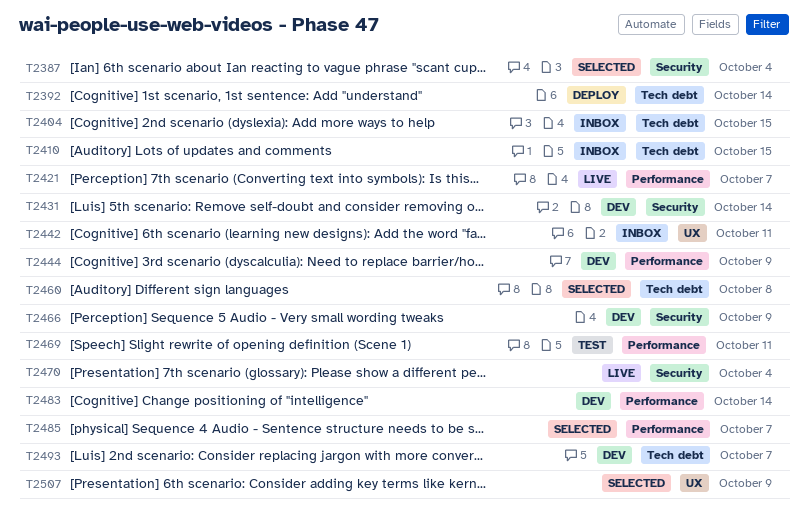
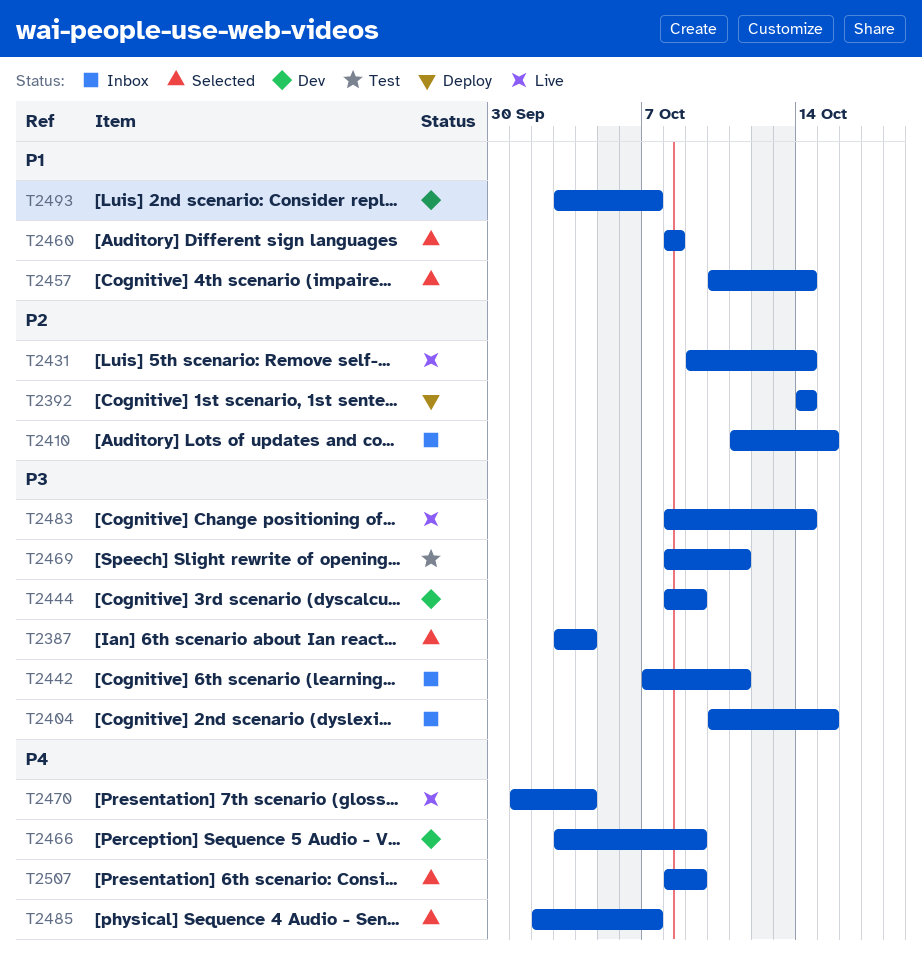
T2421: present -> none
T2431, status: Dev -> Live
T2457: none -> present
T2483, status: Dev -> Live

